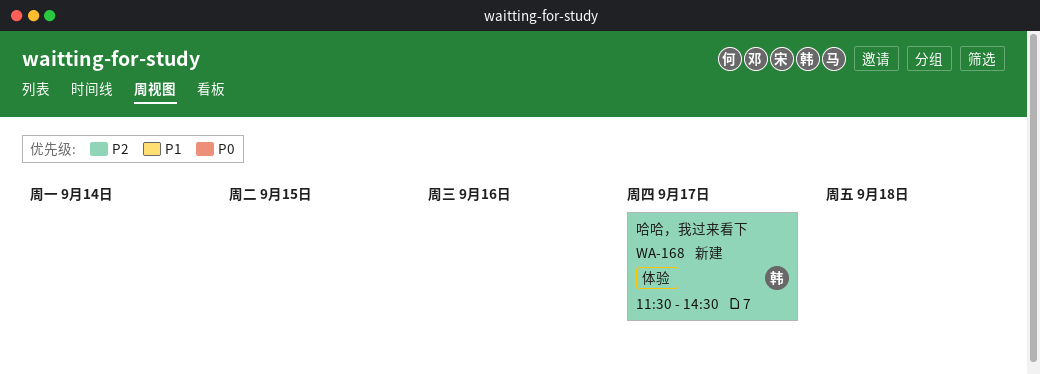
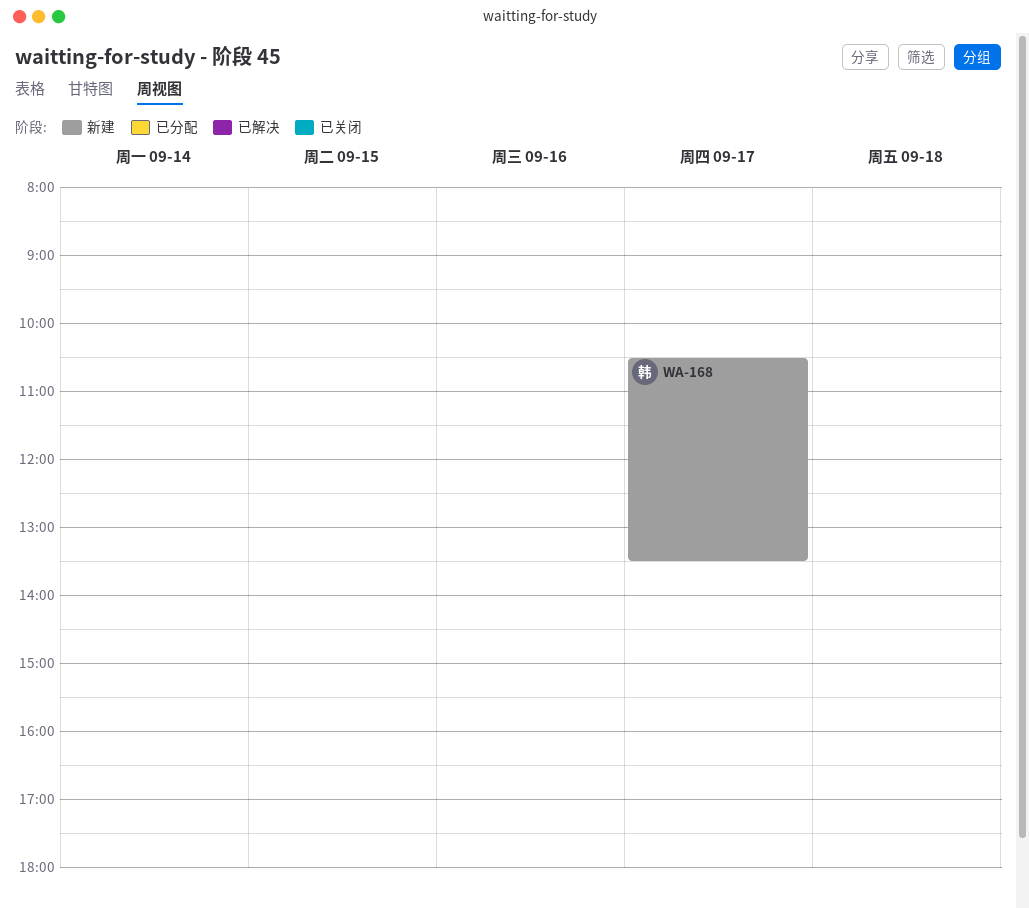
WA-168, begins: 11:30 -> 10:30
WA-168, ends: 14:30 -> 13:30

